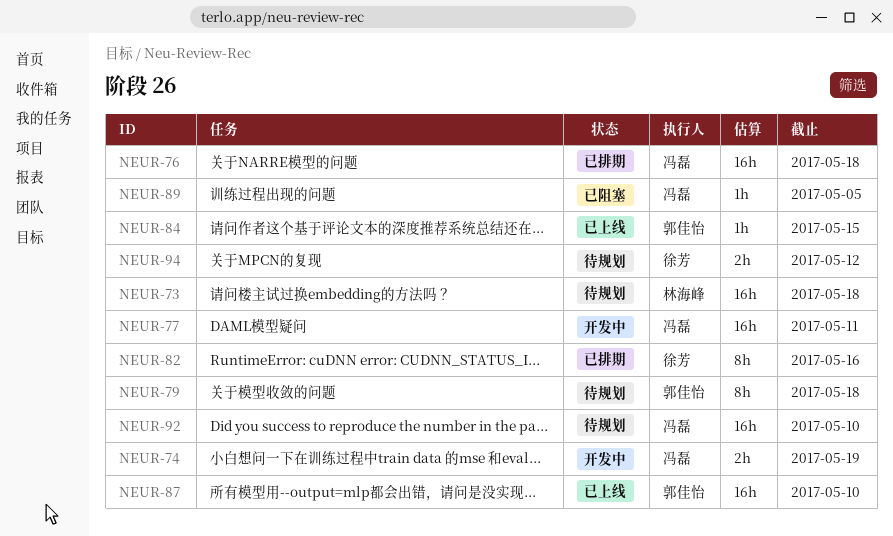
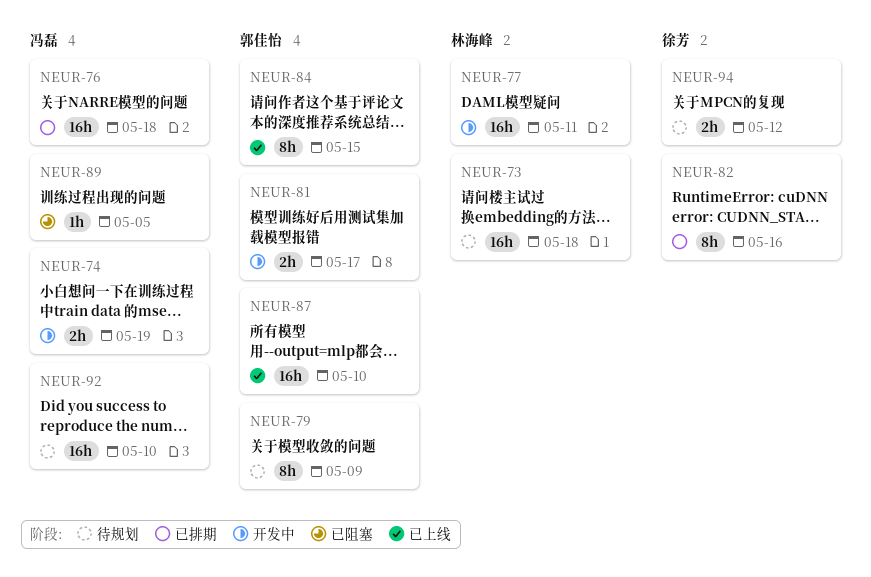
NEUR-77, owner: 冯磊 -> 林海峰
NEUR-79, due: May 18 -> May 9
NEUR-81: none -> present
NEUR-84, estimate: 1h -> 8h

